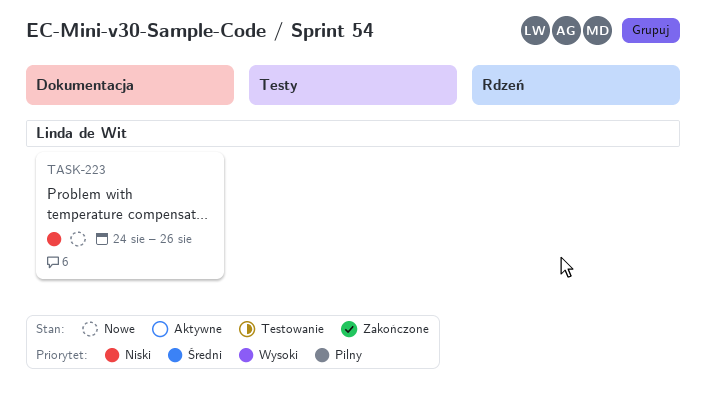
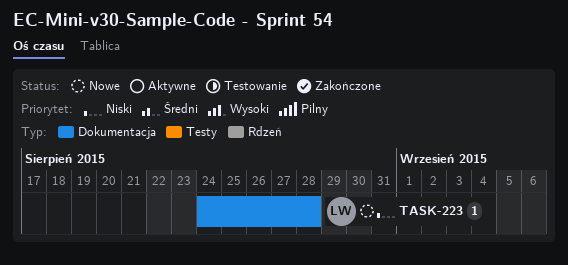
TASK-223, due: Aug 26 -> Aug 28

